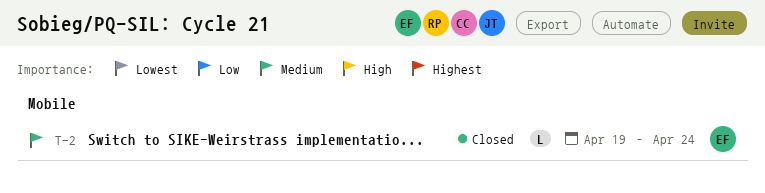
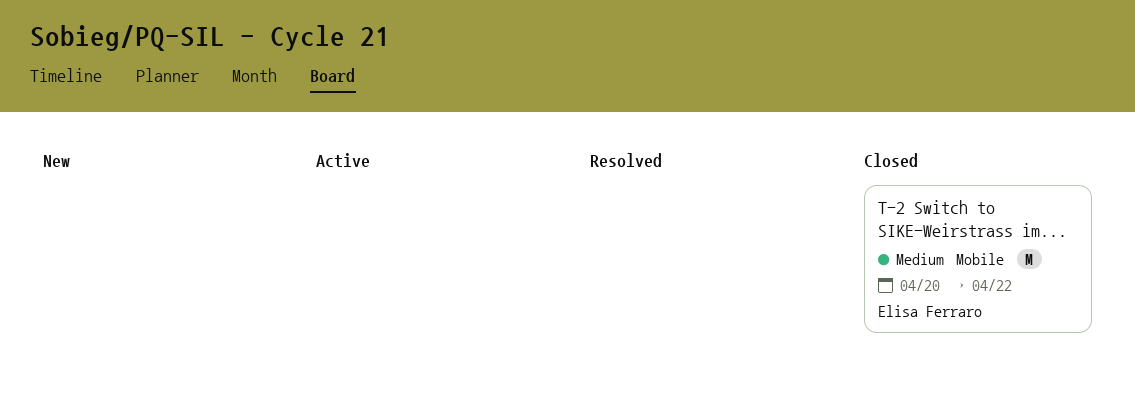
T-2, estimate: L -> M
T-2, start: Apr 19 -> Apr 20
T-2, due: Apr 24 -> Apr 22

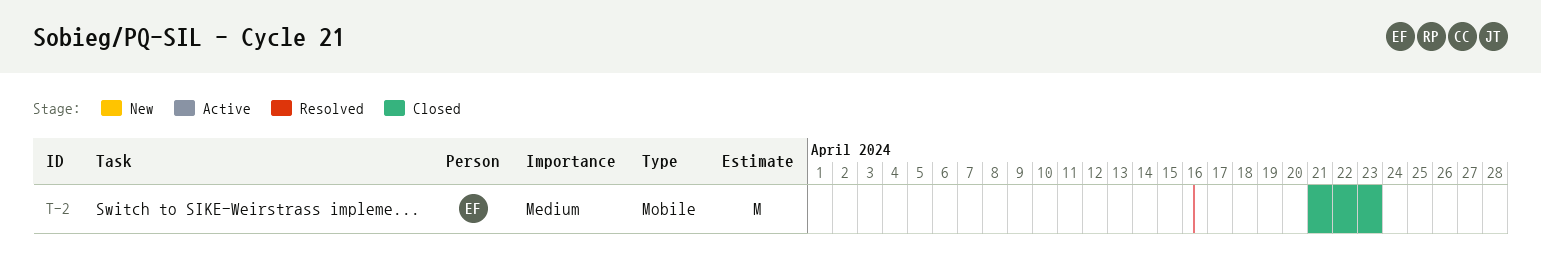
T-2, start: Apr 20 -> Apr 21
T-2, due: Apr 22 -> Apr 23

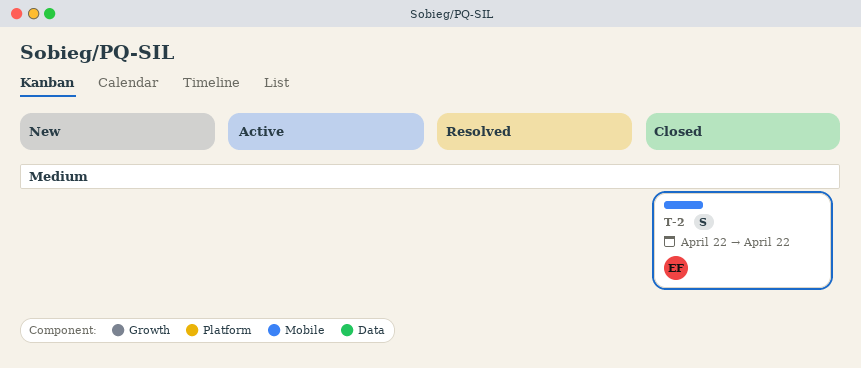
T-2, estimate: M -> S
T-2, start: Apr 21 -> Apr 22
T-2, due: Apr 23 -> Apr 22

